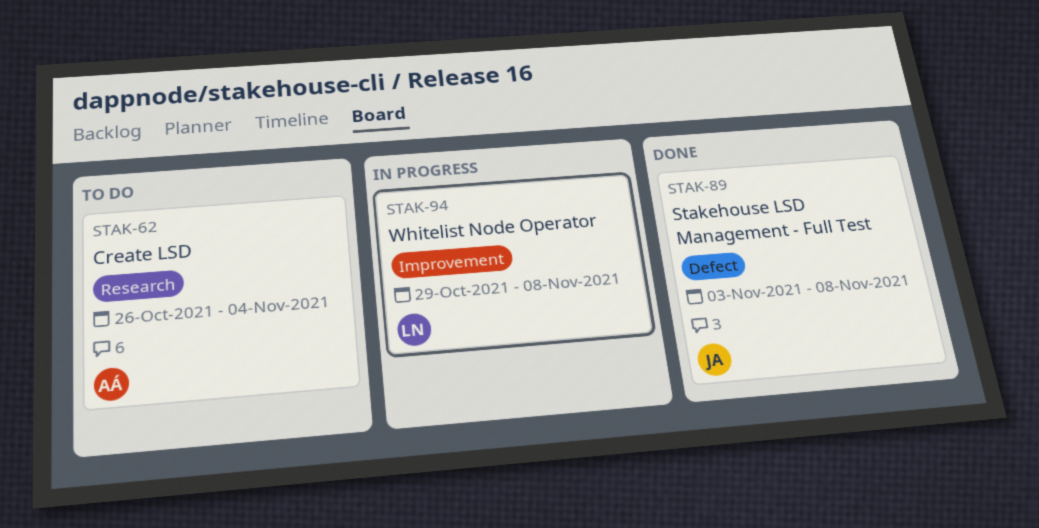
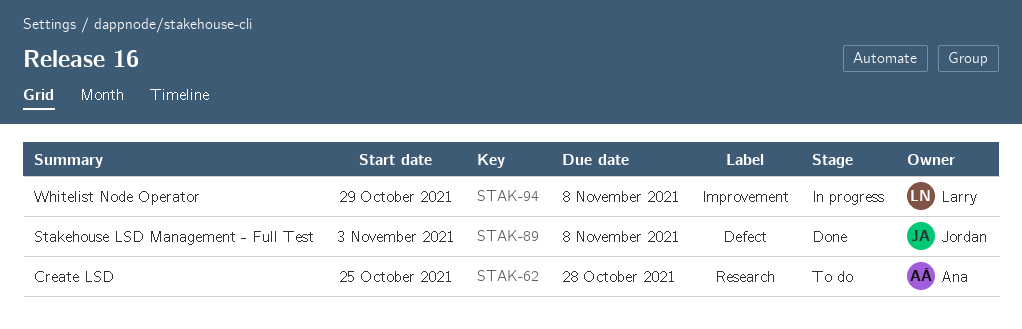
STAK-62, start: Oct 26 -> Oct 25
STAK-62, due: Nov 4 -> Oct 28

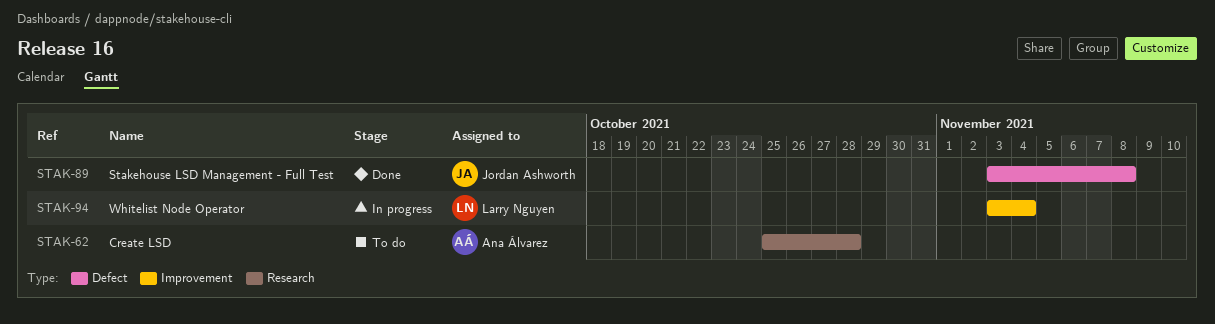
STAK-94, start: Oct 29 -> Nov 3
STAK-94, due: Nov 8 -> Nov 4

